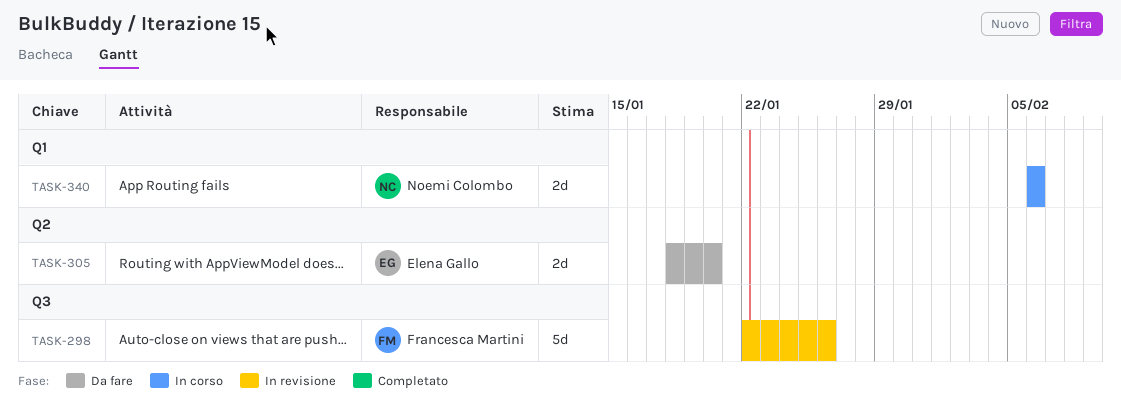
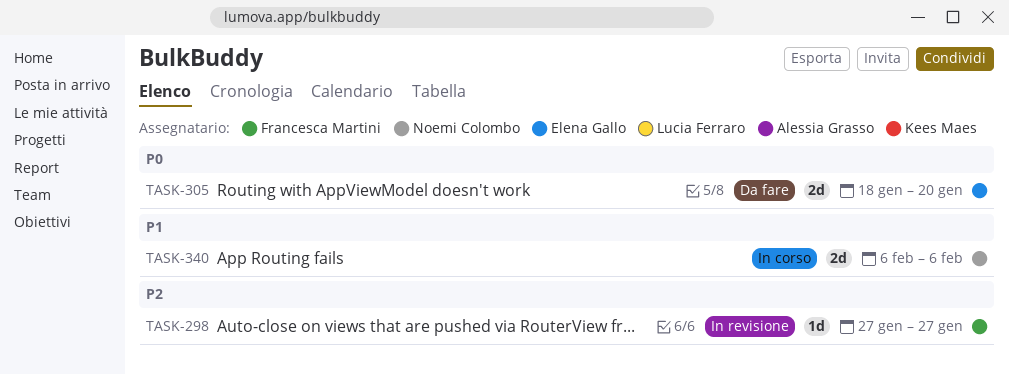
TASK-298, estimate: 5d -> 1d
TASK-298, start: Jan 22 -> Jan 27
TASK-298, due: Jan 26 -> Jan 27

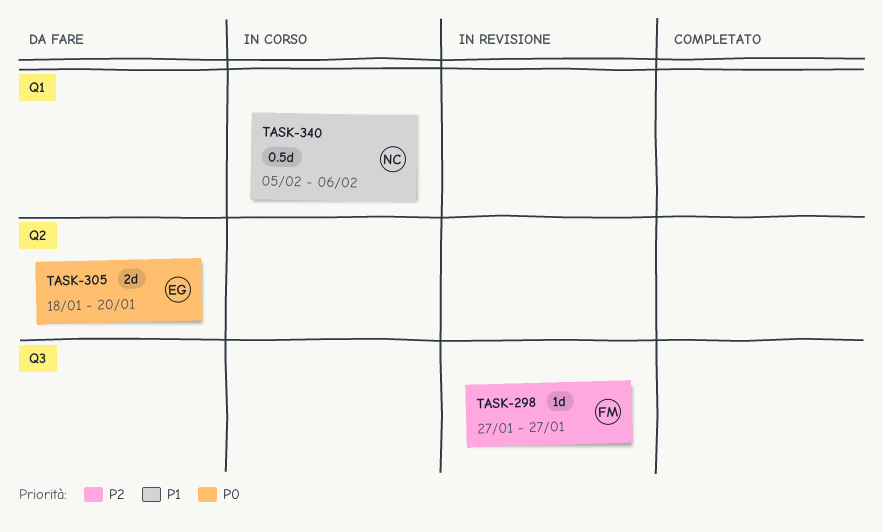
TASK-340, estimate: 2d -> 0.5d
TASK-340, start: Feb 6 -> Feb 5

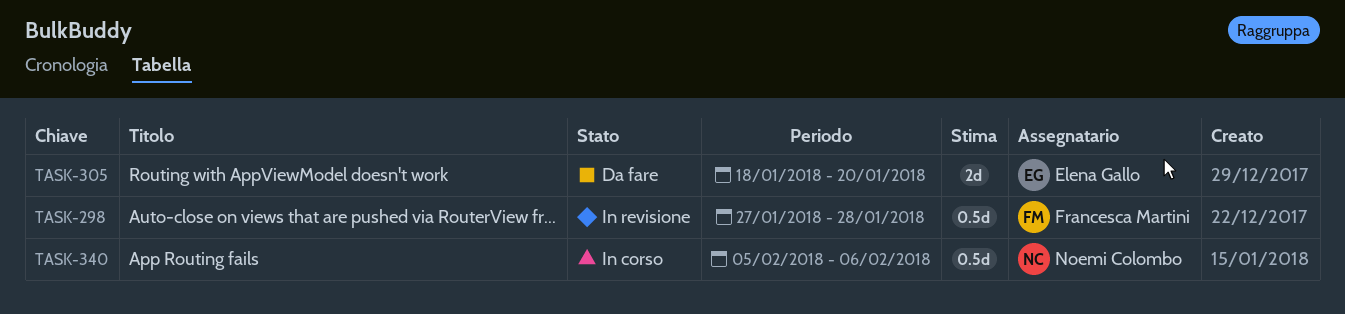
TASK-298, estimate: 1d -> 0.5d
TASK-298, due: Jan 27 -> Jan 28

